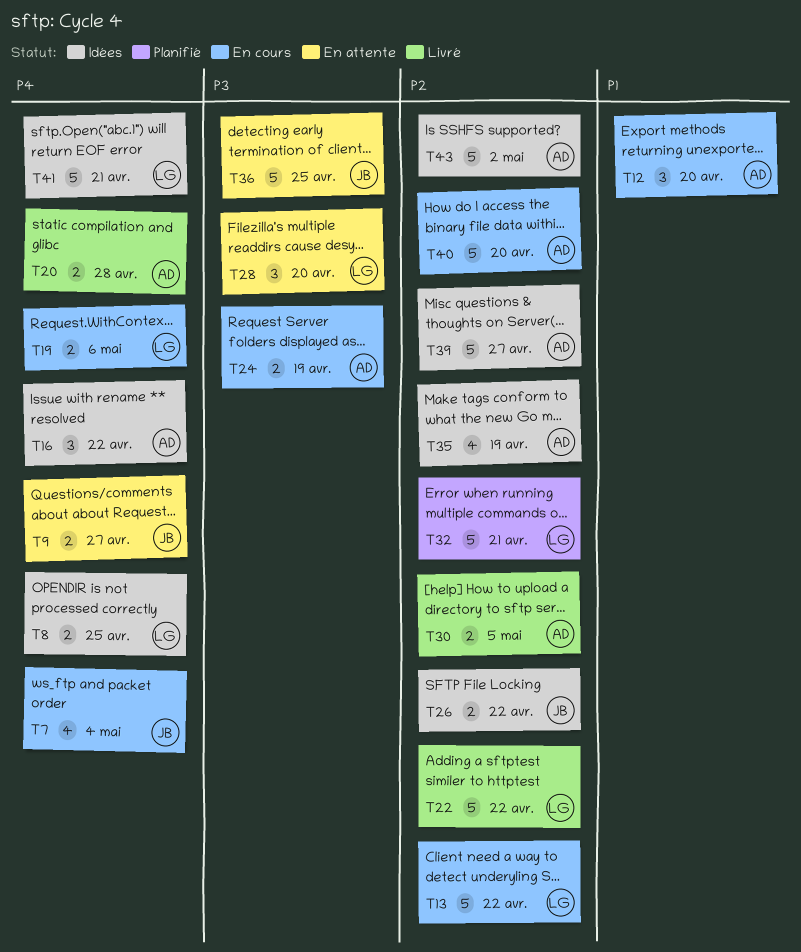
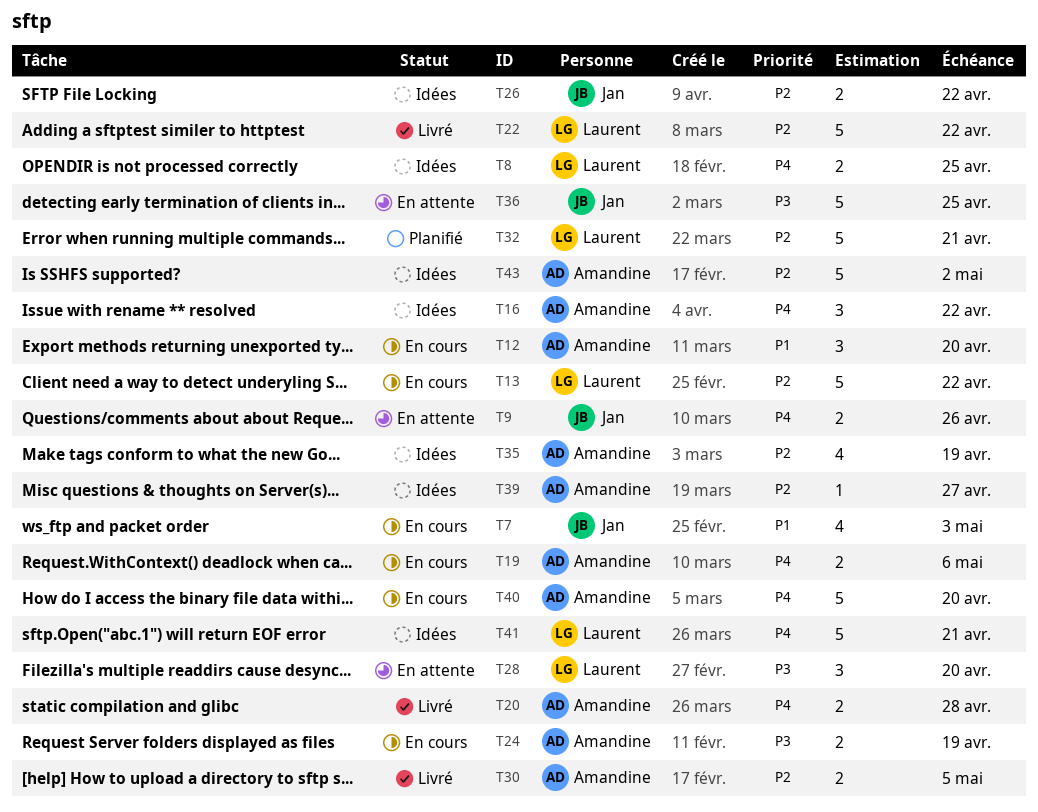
T7, priority: P4 -> P1
T7, due: May 4 -> May 3
T9, due: Apr 27 -> Apr 26
T19, owner: Laurent -> Amandine
T39, estimate: 5 -> 1
T40, priority: P2 -> P4

